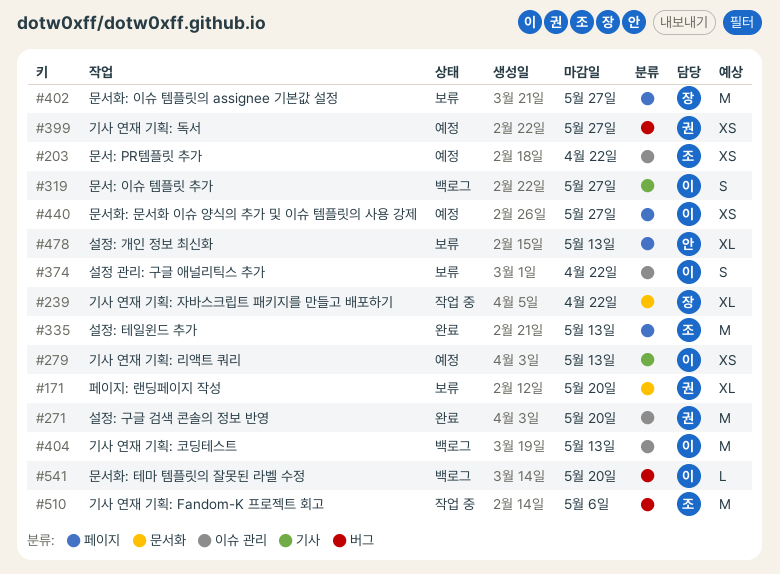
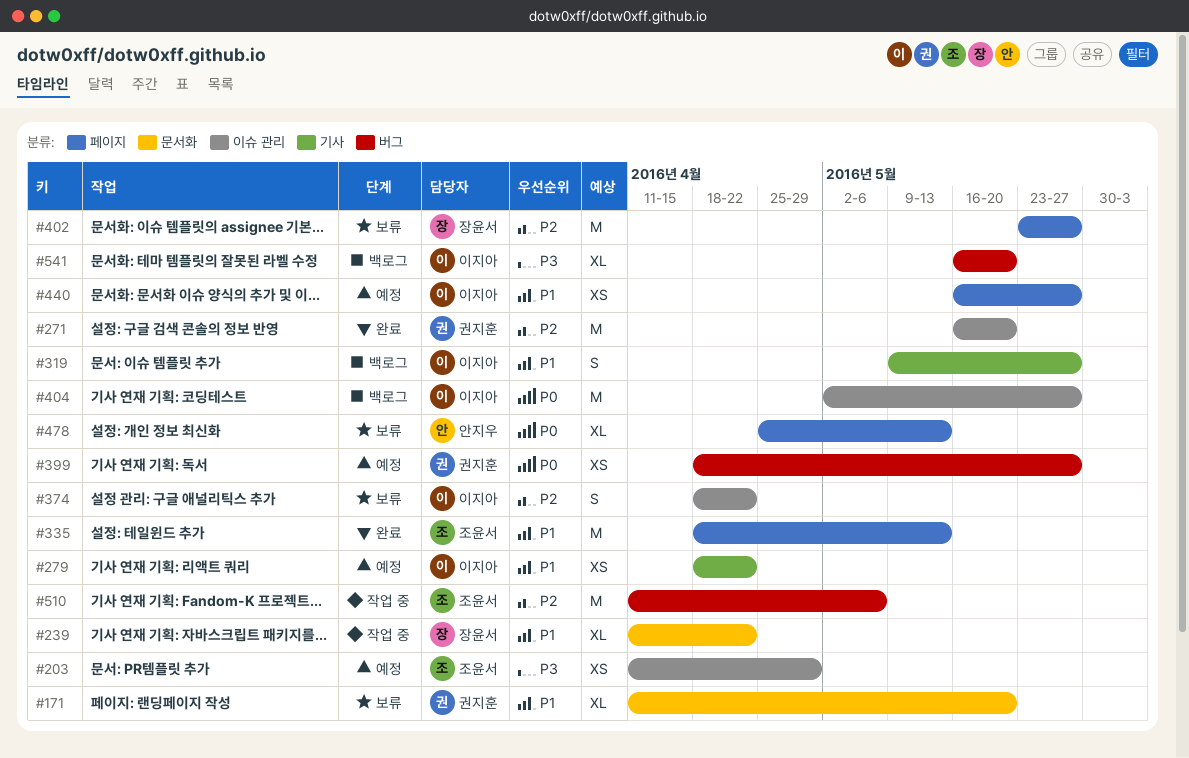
#203, due: Apr 22 -> Apr 29
#279, due: May 13 -> Apr 22
#404, due: May 13 -> May 27
#541, estimate: L -> XL

